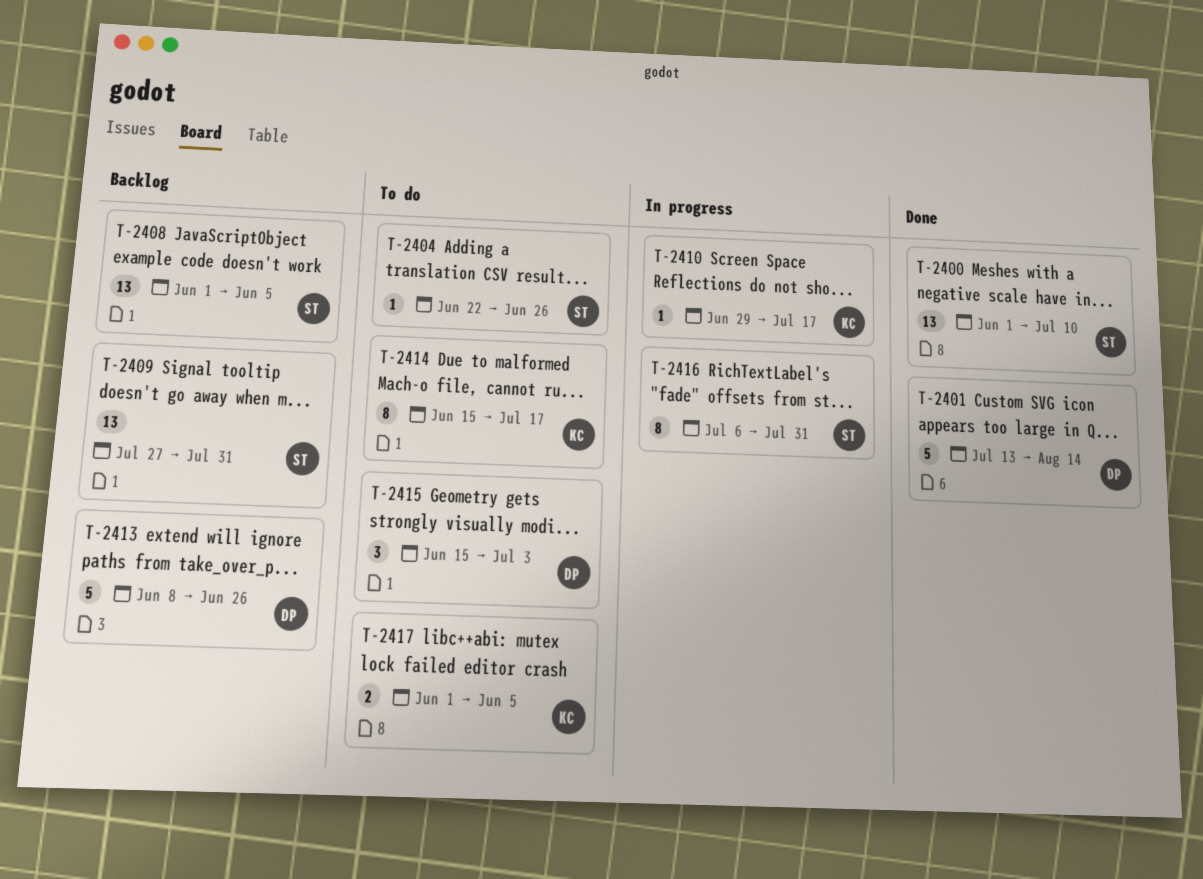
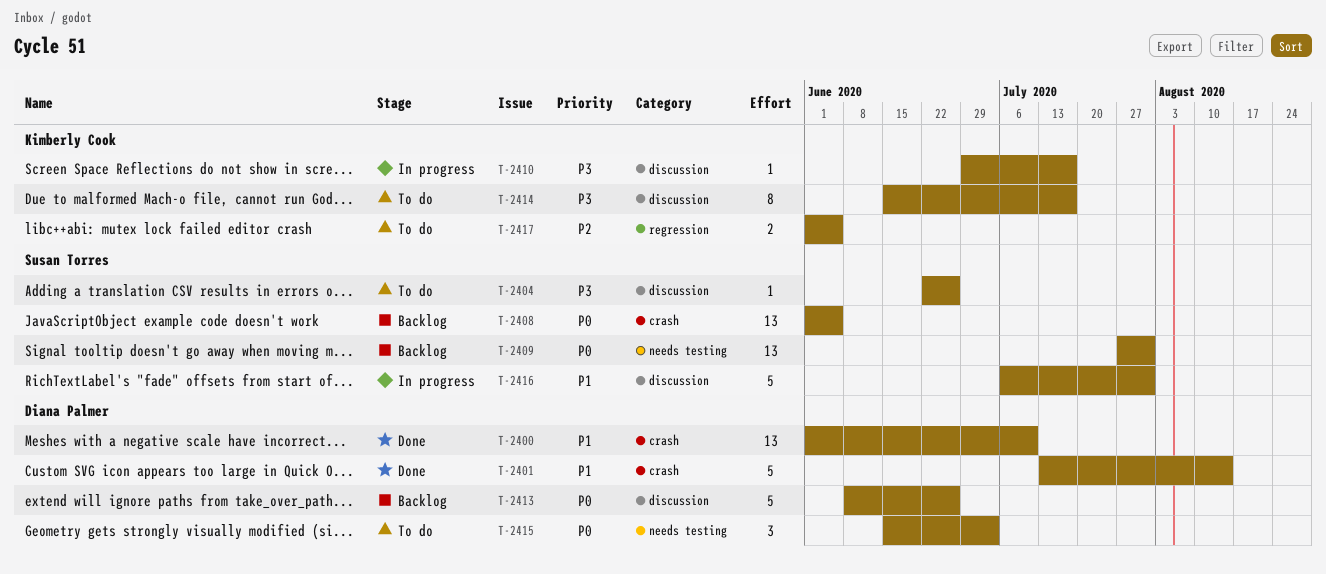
T-2400, owner: Susan Torres -> Diana Palmer
T-2416, estimate: 8 -> 5

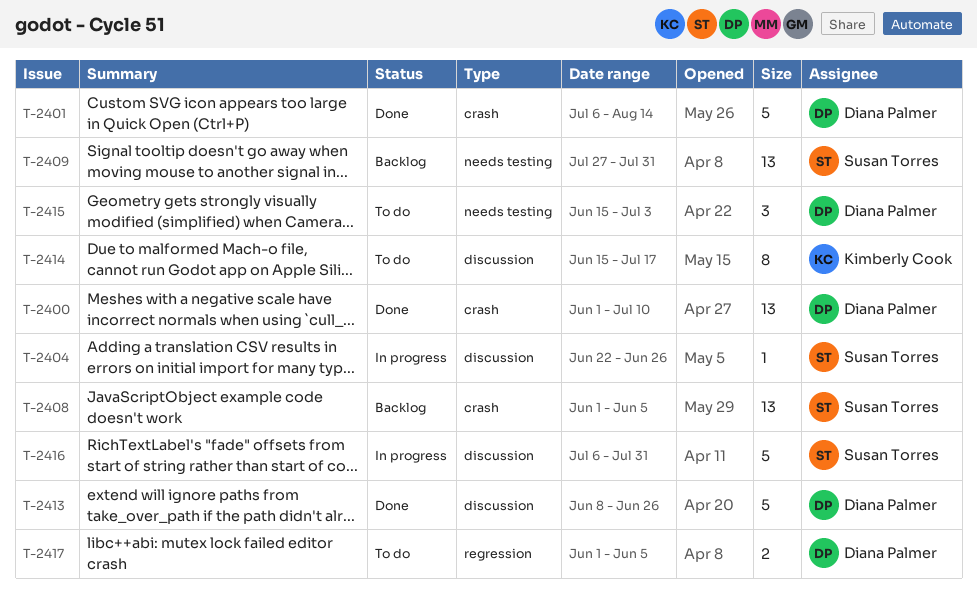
T-2401, start: Jul 13 -> Jul 6
T-2404, status: To do -> In progress
T-2410: present -> none
T-2413, status: Backlog -> Done
T-2417, owner: Kimberly Cook -> Diana Palmer

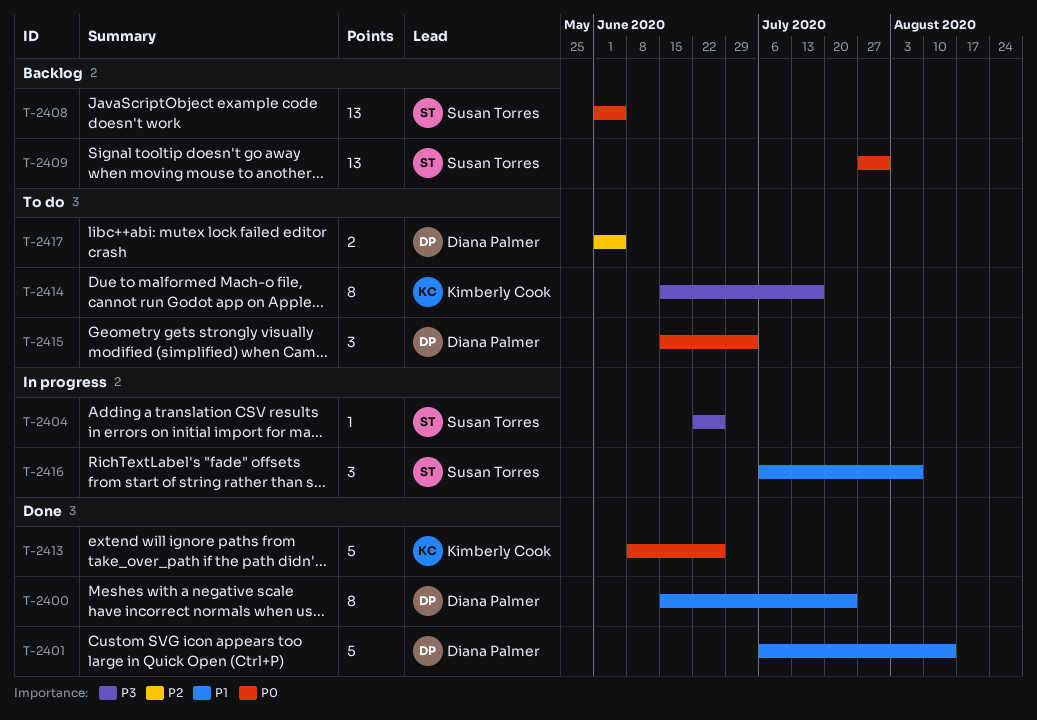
T-2400, estimate: 13 -> 8
T-2400, start: Jun 1 -> Jun 15
T-2400, due: Jul 10 -> Jul 24
T-2413, owner: Diana Palmer -> Kimberly Cook
T-2416, estimate: 5 -> 3
T-2416, due: Jul 31 -> Aug 7

